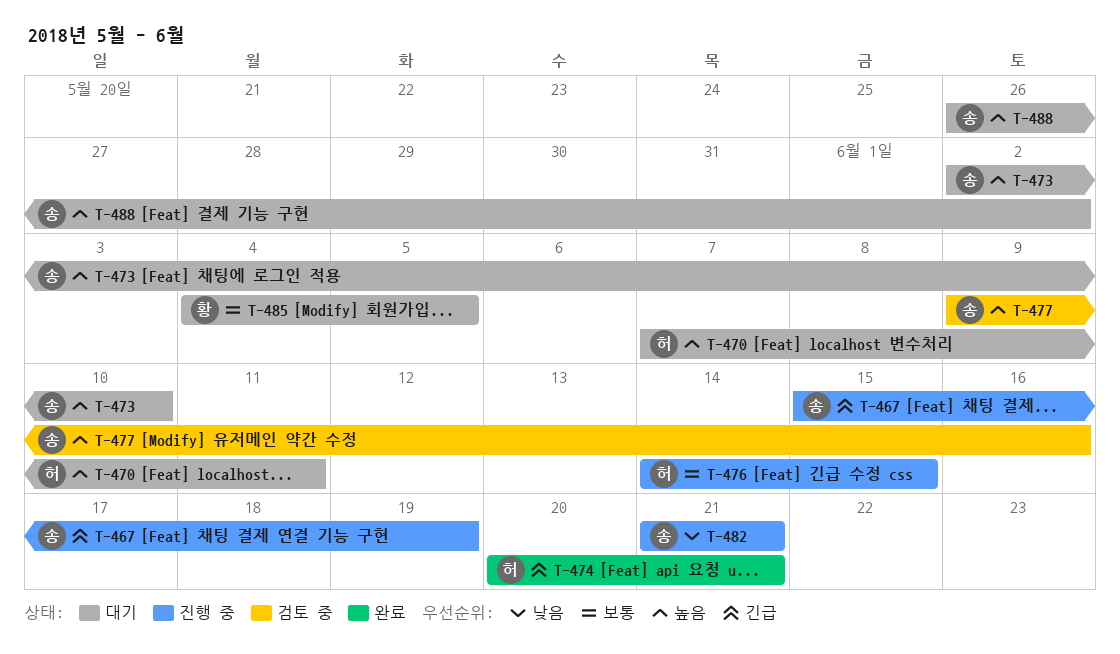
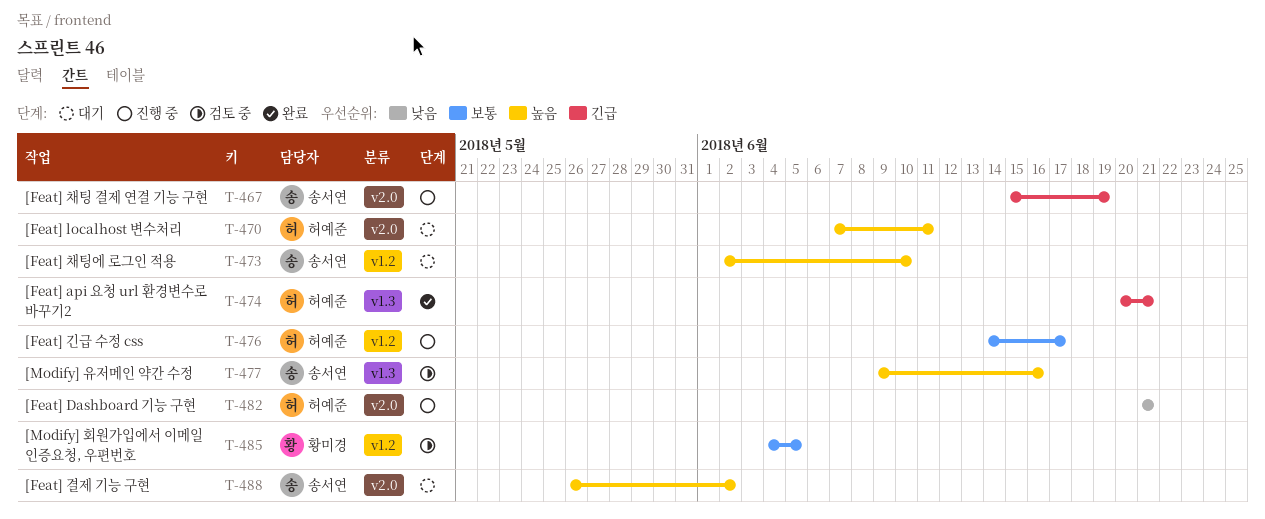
T-476, due: Jun 15 -> Jun 17
T-482, owner: 송서연 -> 허예준
T-485, status: 대기 -> 검토 중

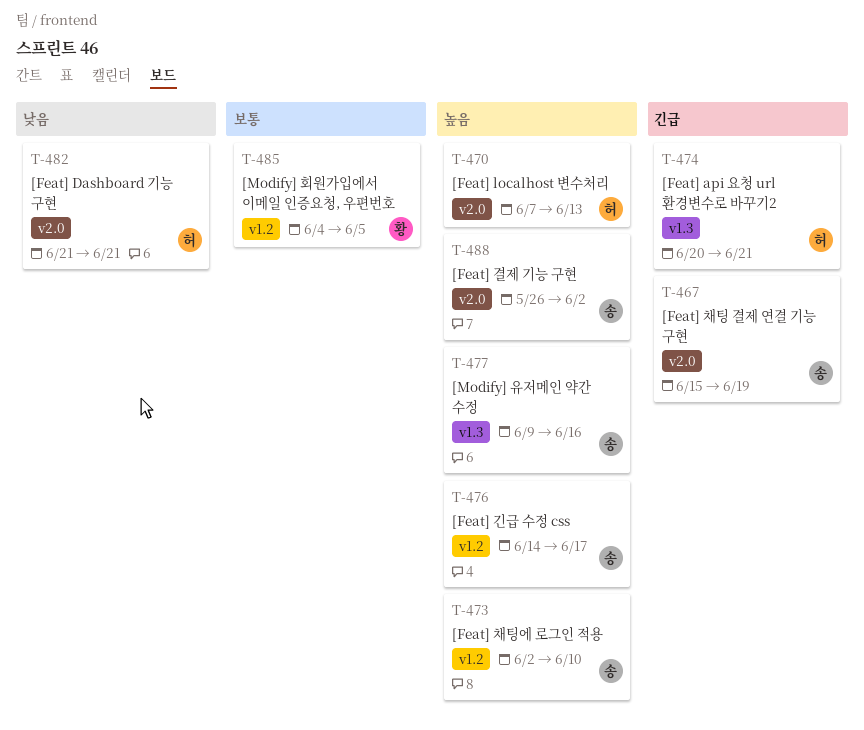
T-470, due: Jun 11 -> Jun 13
T-476, owner: 허예준 -> 송서연
T-476, priority: 보통 -> 높음

